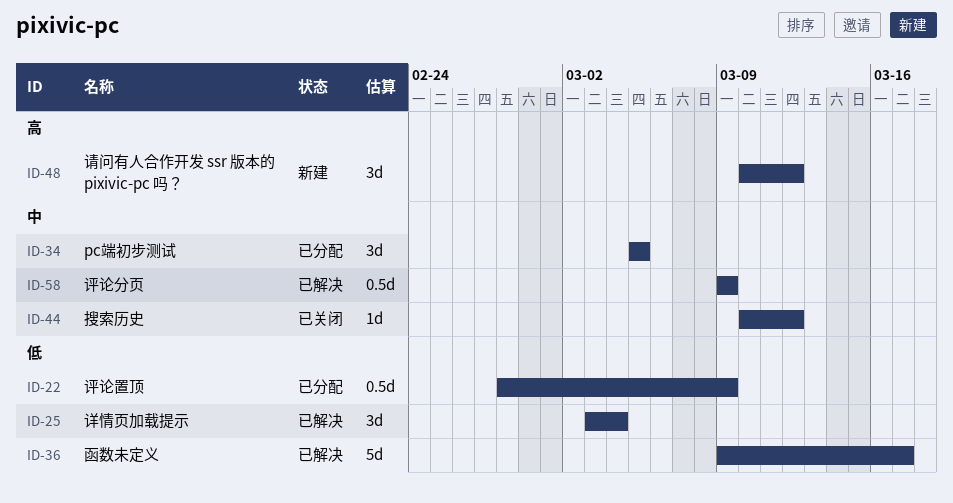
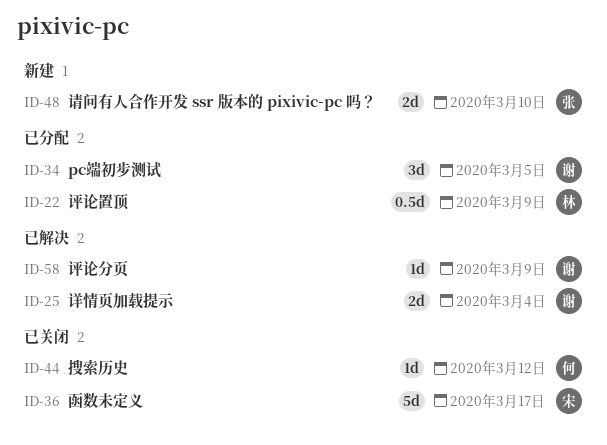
ID-25, estimate: 3d -> 2d
ID-36, status: 已解决 -> 已关闭
ID-48, estimate: 3d -> 2d
ID-48, due: Mar 12 -> Mar 10
ID-58, estimate: 0.5d -> 1d

